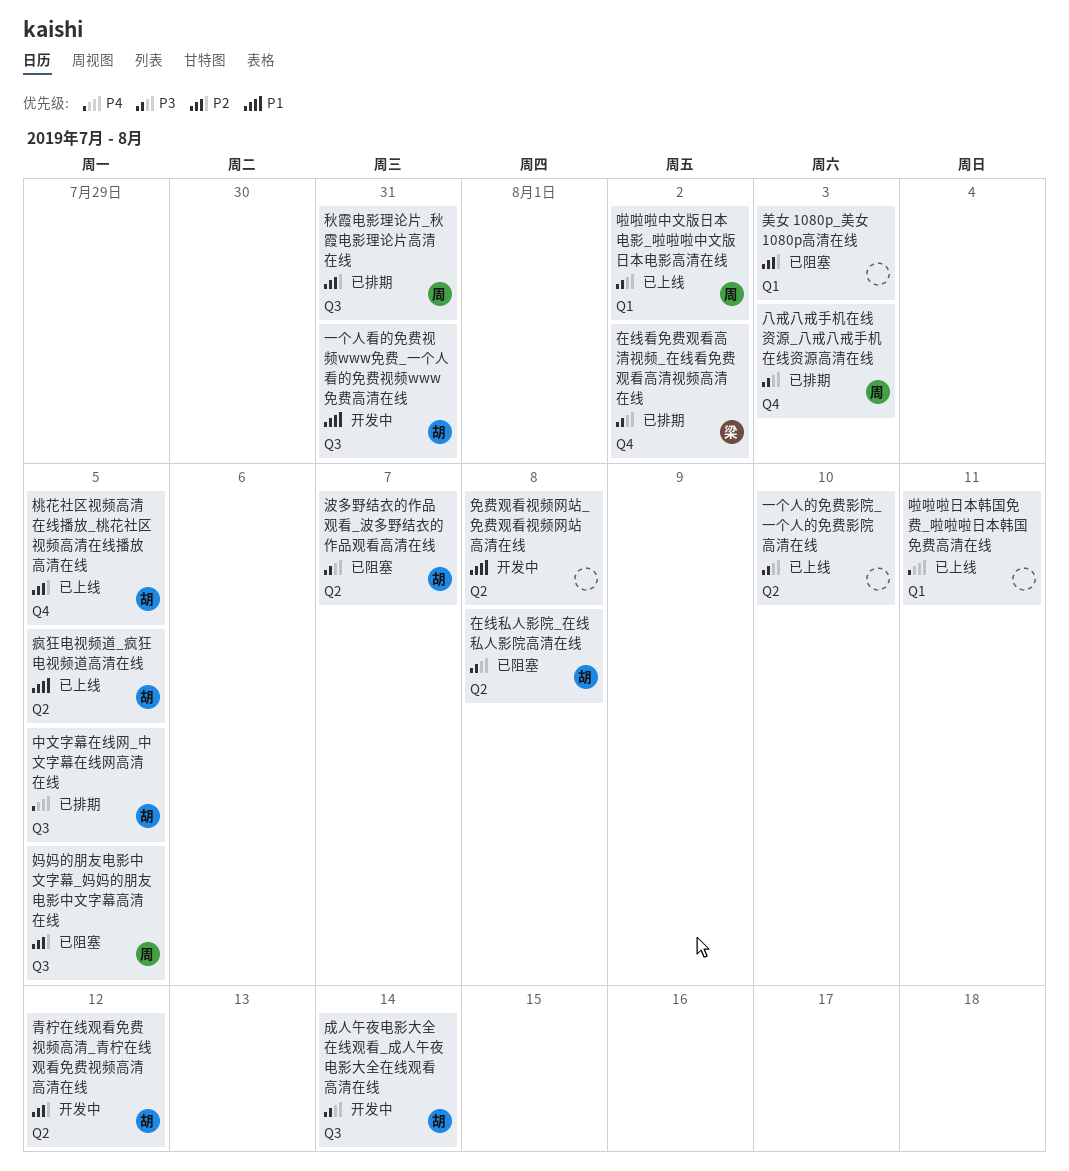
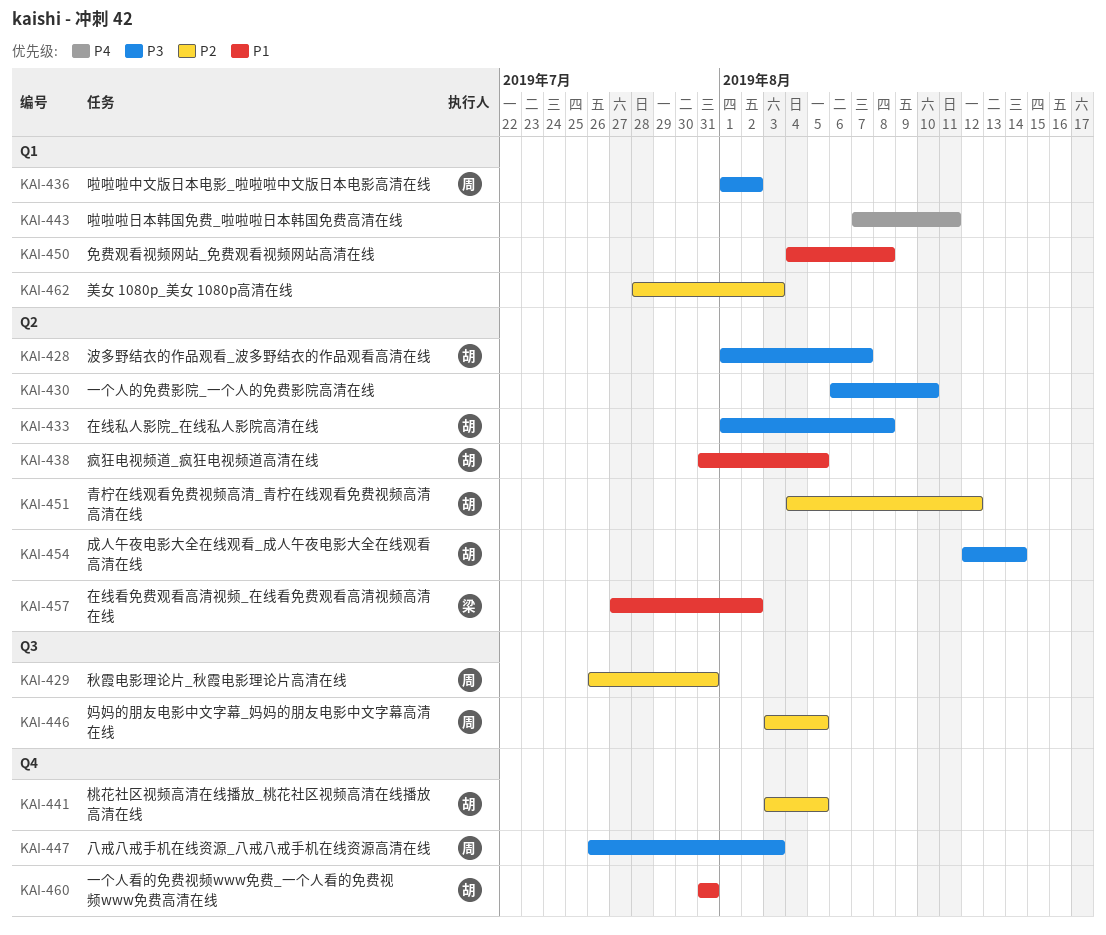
一个人看的免费视频www免费_一个人看的免费视频www免费高清在线, label: Q3 -> Q4
中文字幕在线网_中文字幕在线网高清在线: present -> none
免费观看视频网站_免费观看视频网站高清在线, label: Q2 -> Q1
在线看免费观看高清视频_在线看免费观看高清视频高清在线, priority: P3 -> P1
在线看免费观看高清视频_在线看免费观看高清视频高清在线, label: Q4 -> Q2
成人午夜电影大全在线观看_成人午夜电影大全在线观看高清在线, label: Q3 -> Q2

